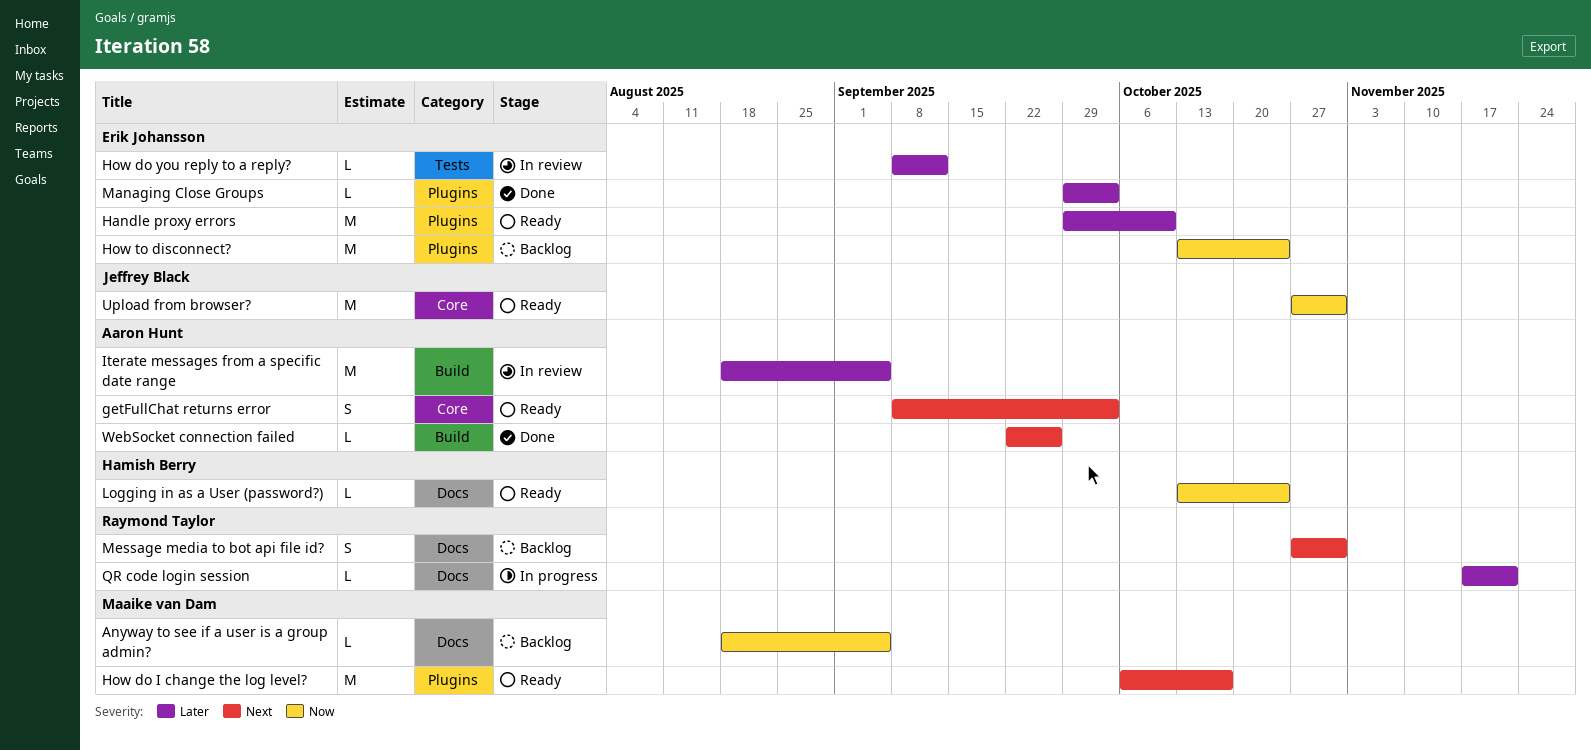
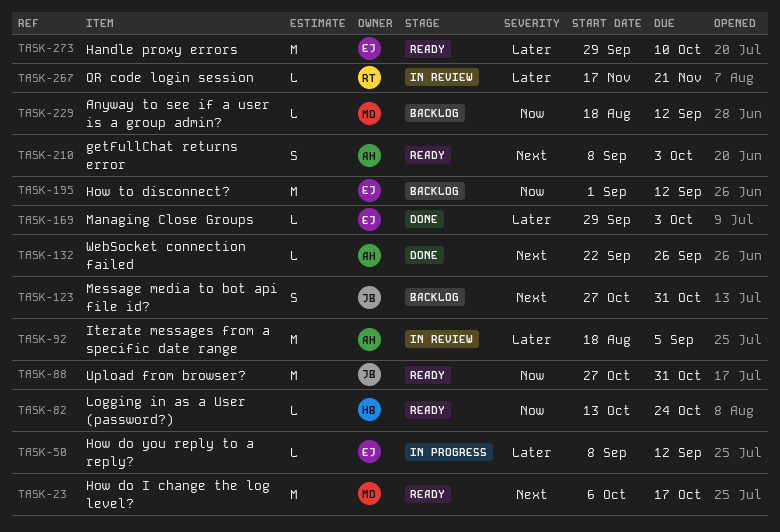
Anyway to see if a user is a group admin?, due: Sep 5 -> Sep 12
How do you reply to a reply?, status: In review -> In progress
How to disconnect?, start: Oct 13 -> Sep 1
How to disconnect?, due: Oct 24 -> Sep 12
Message media to bot api file id?, owner: Raymond Taylor -> Jeffrey Black
QR code login session, status: In progress -> In review

